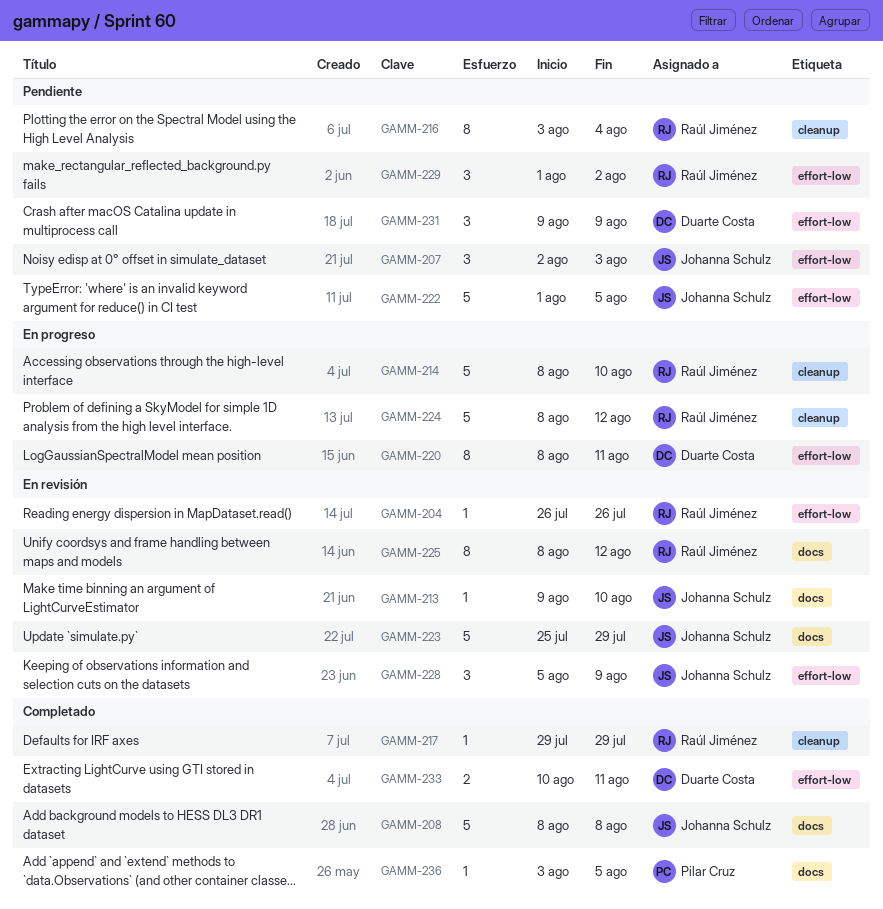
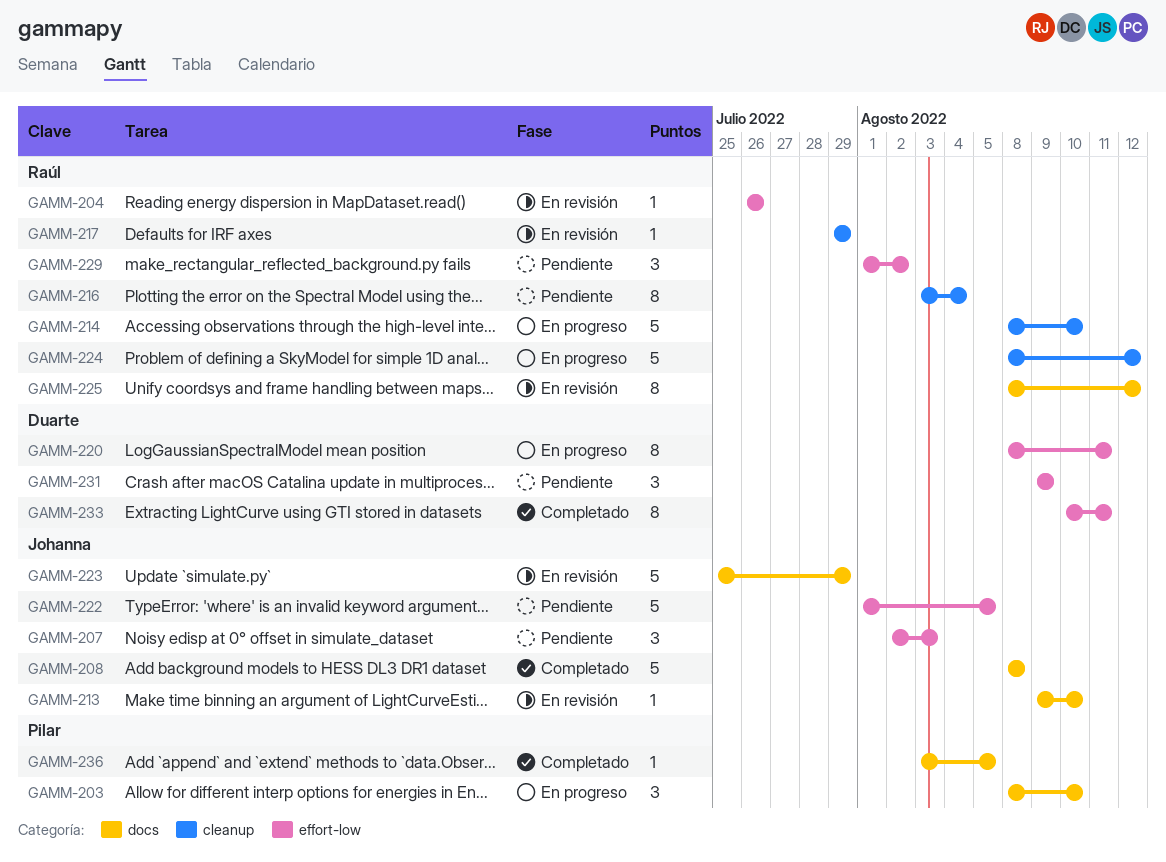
GAMM-203: none -> present
GAMM-217, status: Completado -> En revisión
GAMM-228: present -> none
GAMM-233, estimate: 2 -> 8

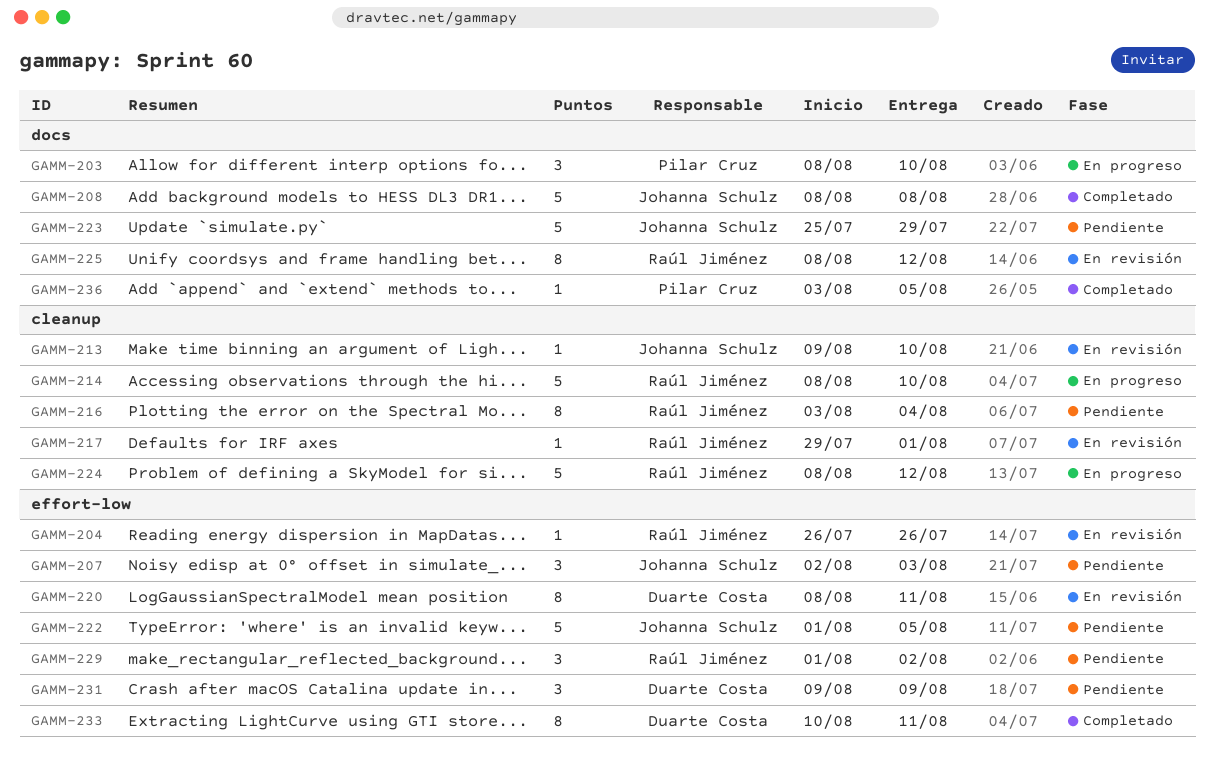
GAMM-213, label: docs -> cleanup
GAMM-217, due: Jul 29 -> Aug 1
GAMM-220, status: En progreso -> En revisión
GAMM-223, status: En revisión -> Pendiente

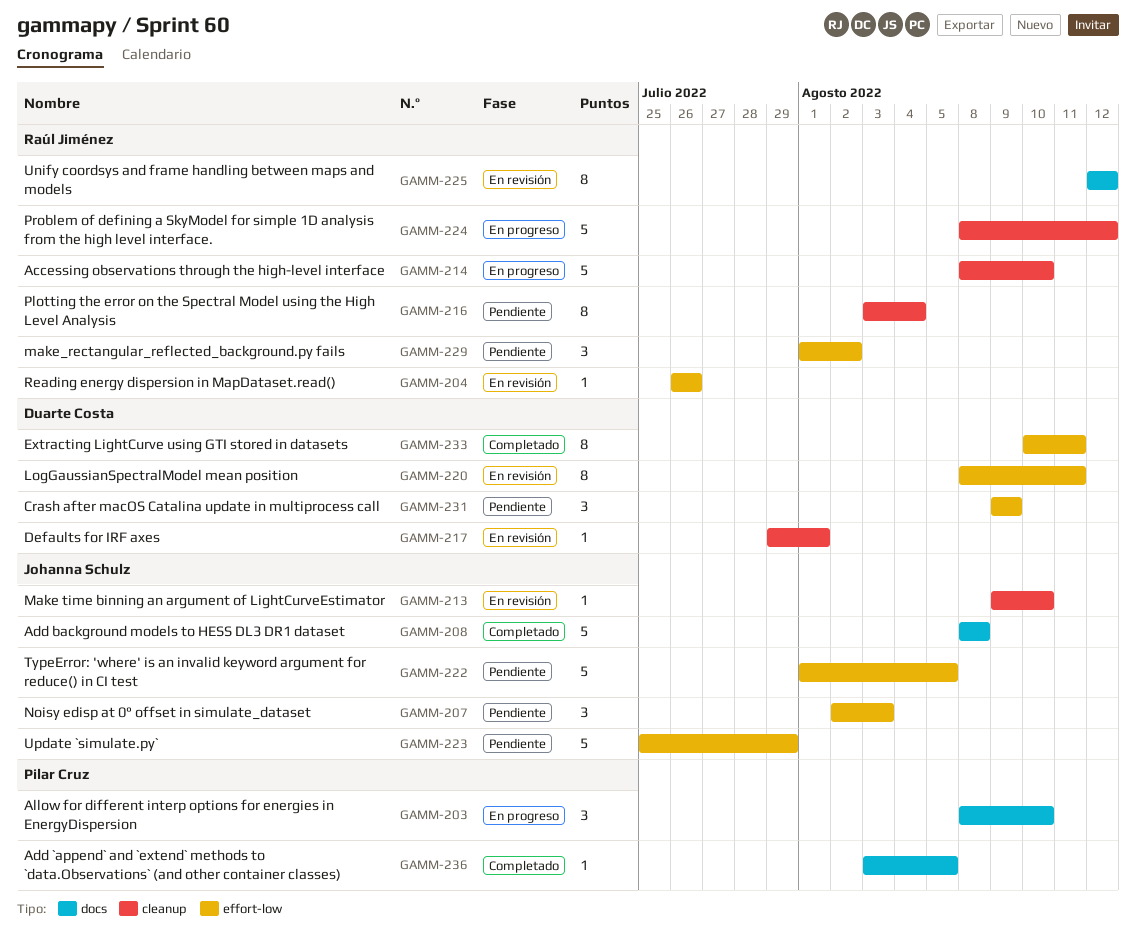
GAMM-217, owner: Raúl Jiménez -> Duarte Costa
GAMM-223, label: docs -> effort-low
GAMM-225, start: Aug 8 -> Aug 12

